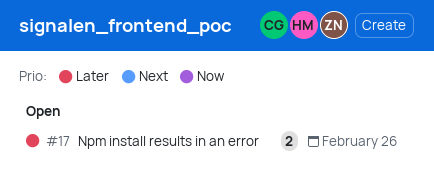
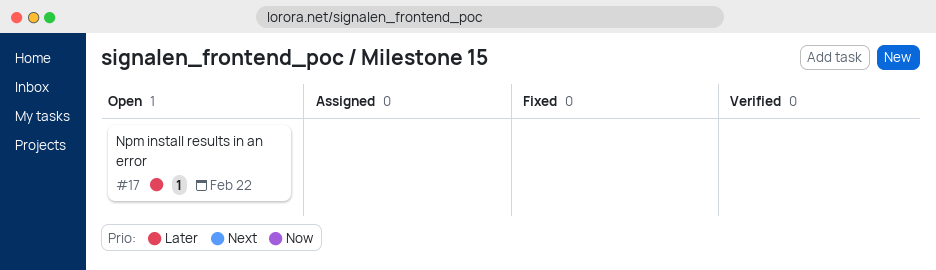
#17, estimate: 2 -> 1
#17, due: Feb 26 -> Feb 22

